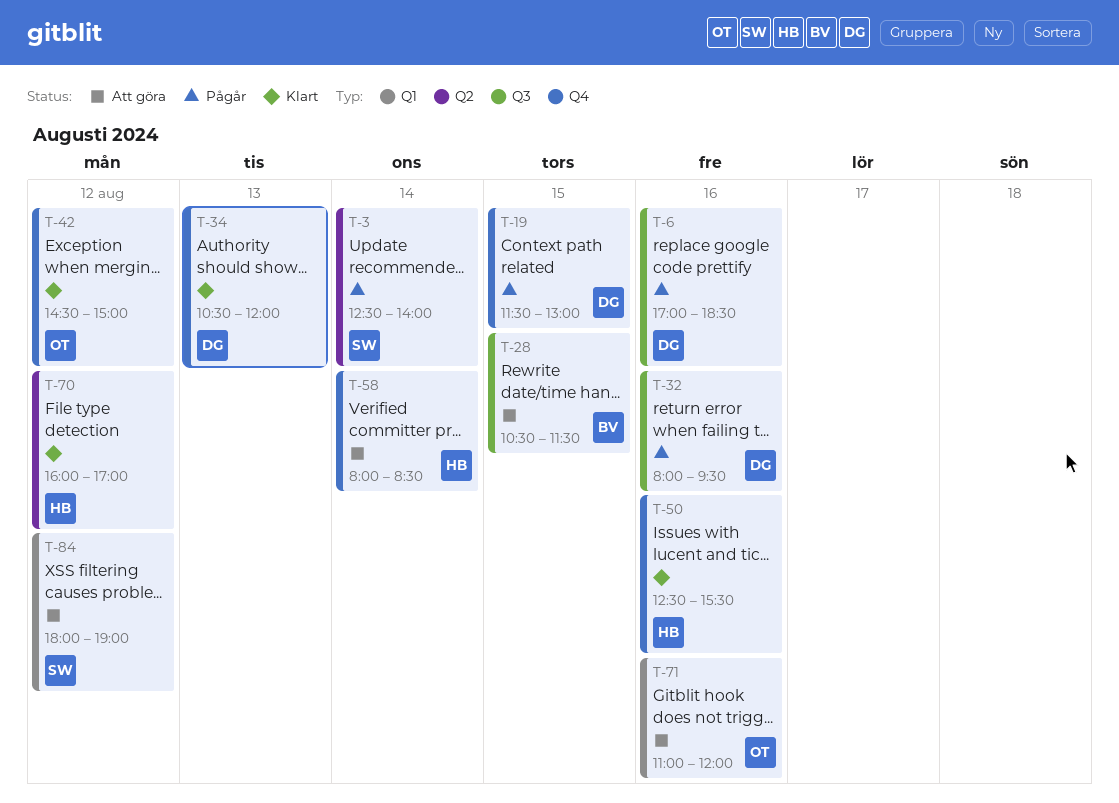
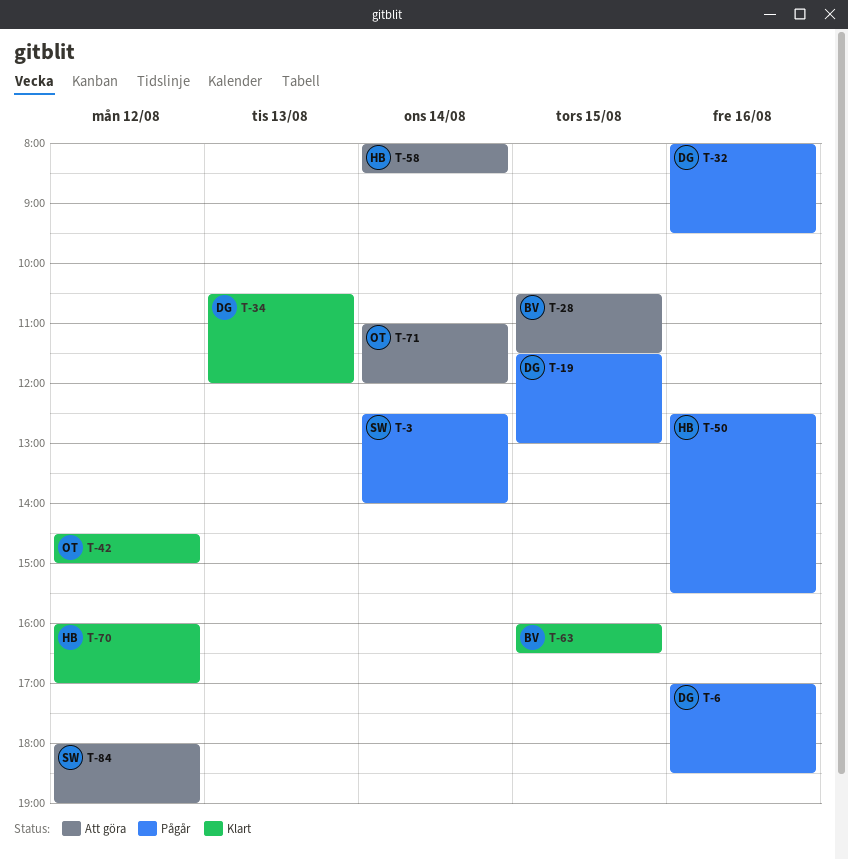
T-50, status: Klart -> Pågår
T-63: none -> present
T-71, day: Aug 16 -> Aug 14

